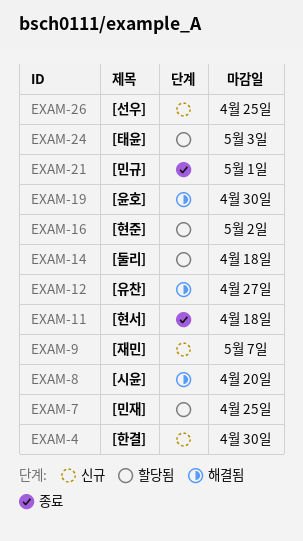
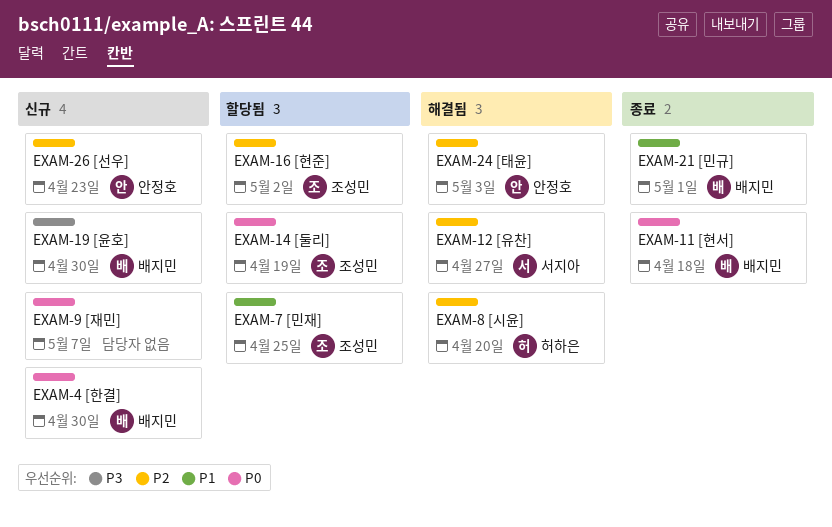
EXAM-14, due: Apr 18 -> Apr 19
EXAM-19, status: 해결됨 -> 신규
EXAM-24, status: 할당됨 -> 해결됨
EXAM-26, due: Apr 25 -> Apr 23

